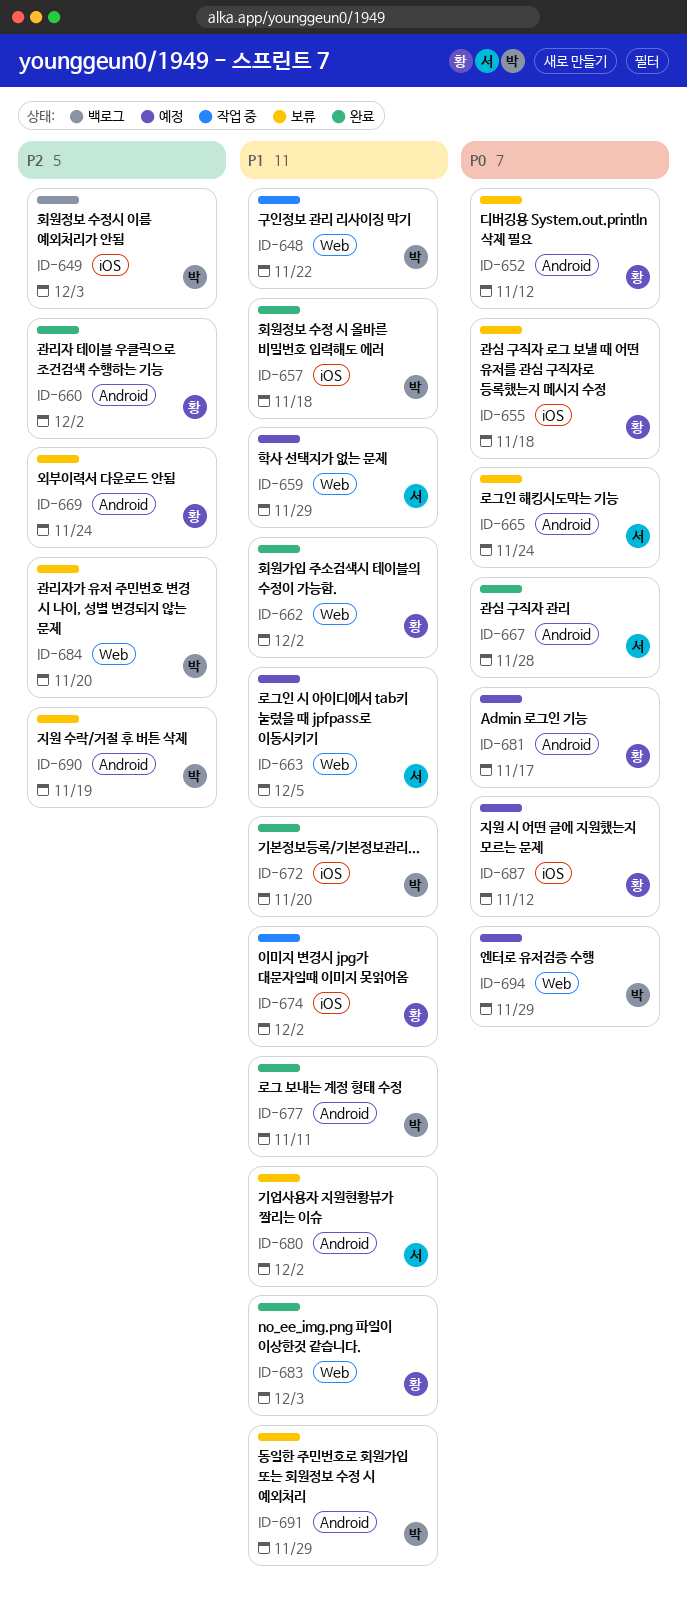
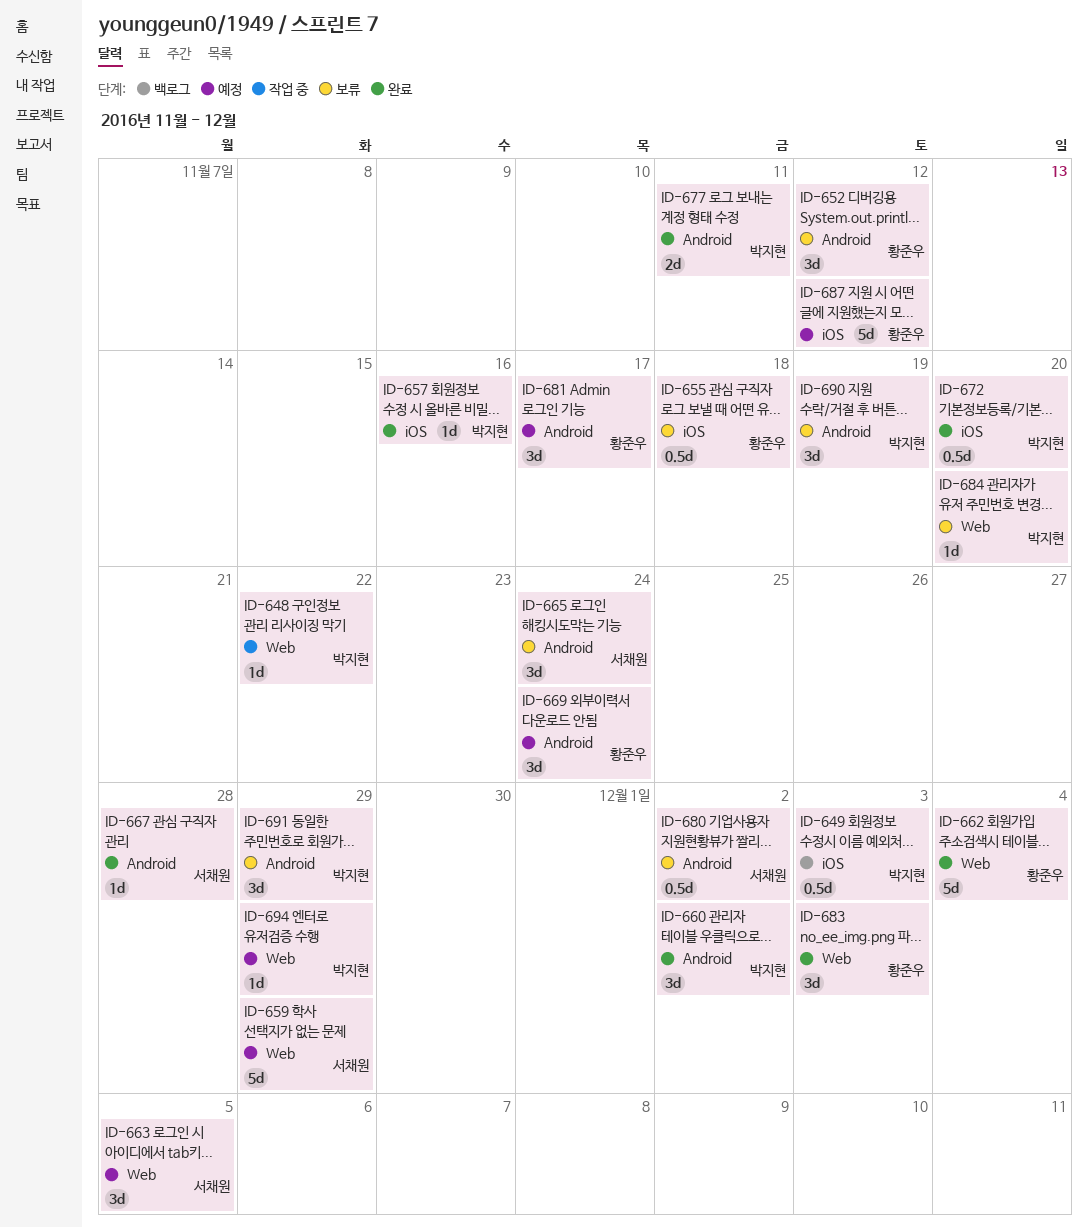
ID-657, due: Nov 18 -> Nov 16
ID-660, owner: 황준우 -> 박지현
ID-662, due: Dec 2 -> Dec 4
ID-669, status: 보류 -> 예정
ID-674: present -> none

